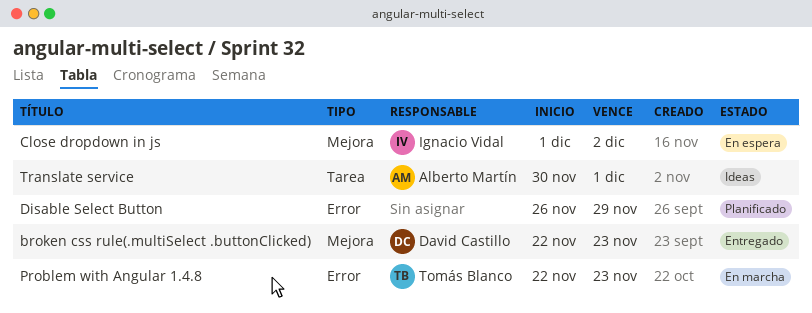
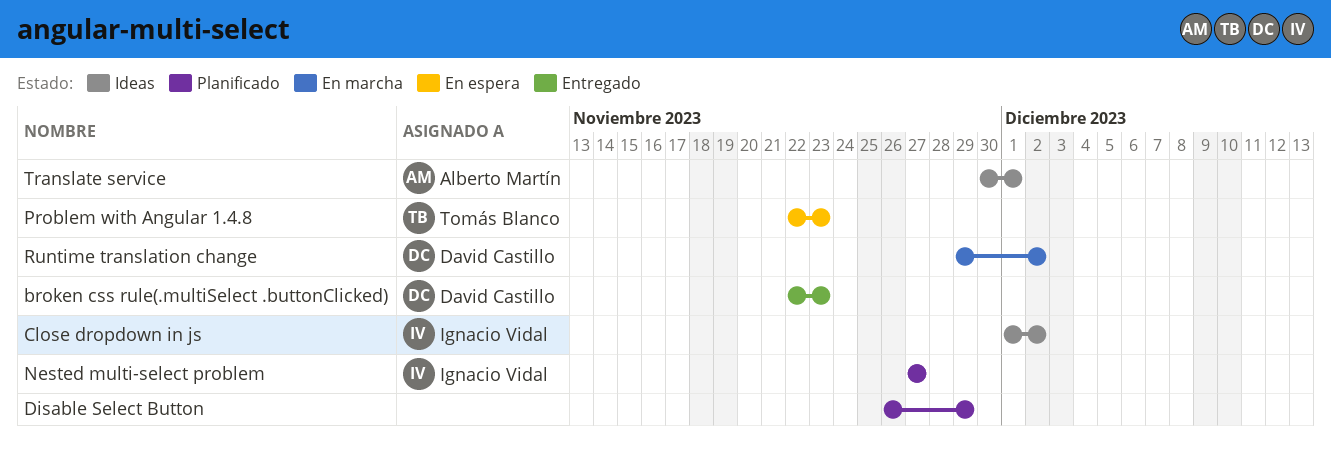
Close dropdown in js, status: En espera -> Ideas
Nested multi-select problem: none -> present
Problem with Angular 1.4.8, status: En marcha -> En espera
Runtime translation change: none -> present

